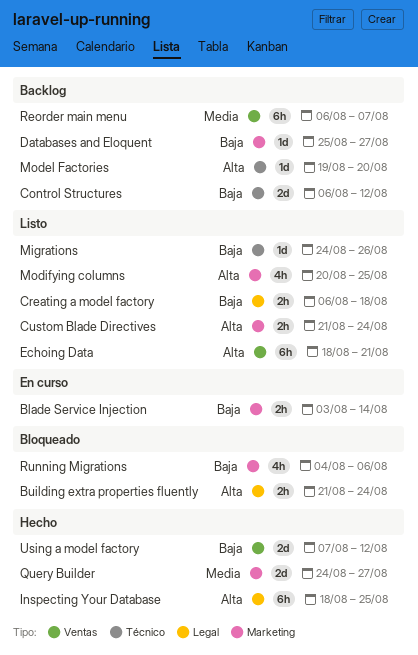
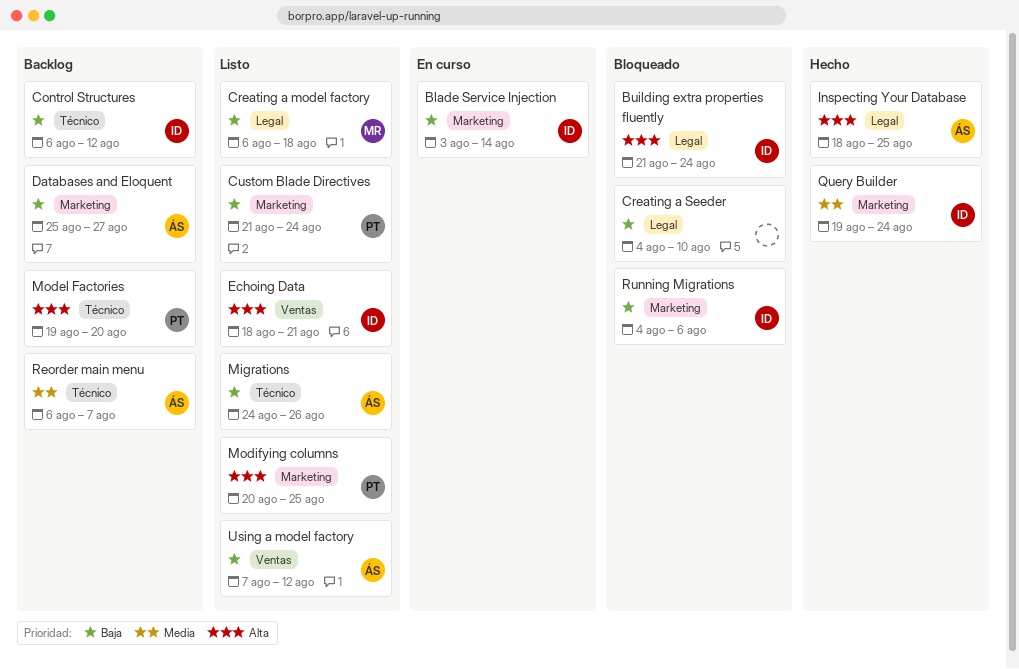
Creating a Seeder: none -> present
Custom Blade Directives, priority: Alta -> Baja
Query Builder, start: Aug 24 -> Aug 19
Query Builder, due: Aug 27 -> Aug 24
Reorder main menu, label: Ventas -> Técnico
Using a model factory, status: Hecho -> Listo

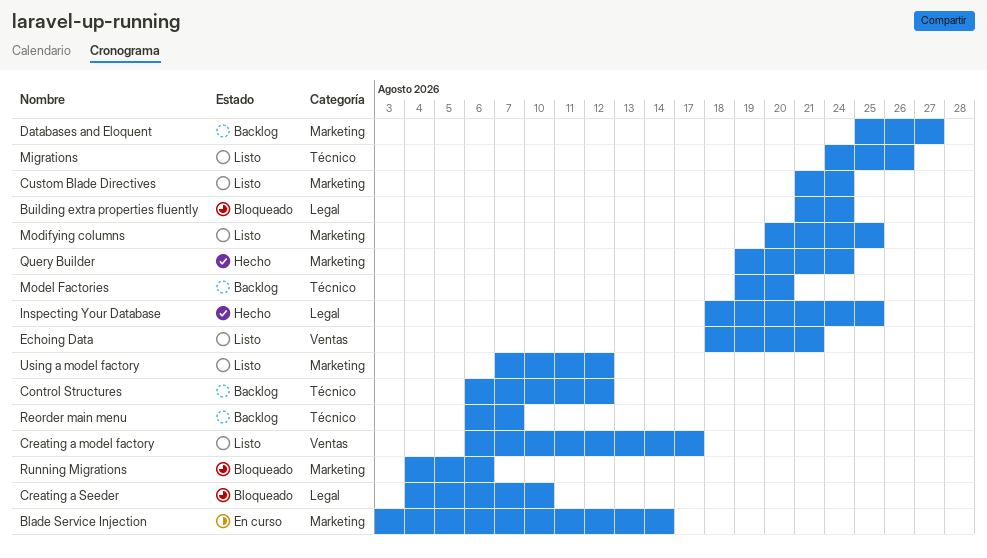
Creating a model factory, label: Legal -> Ventas
Creating a model factory, due: Aug 18 -> Aug 17
Using a model factory, label: Ventas -> Marketing

